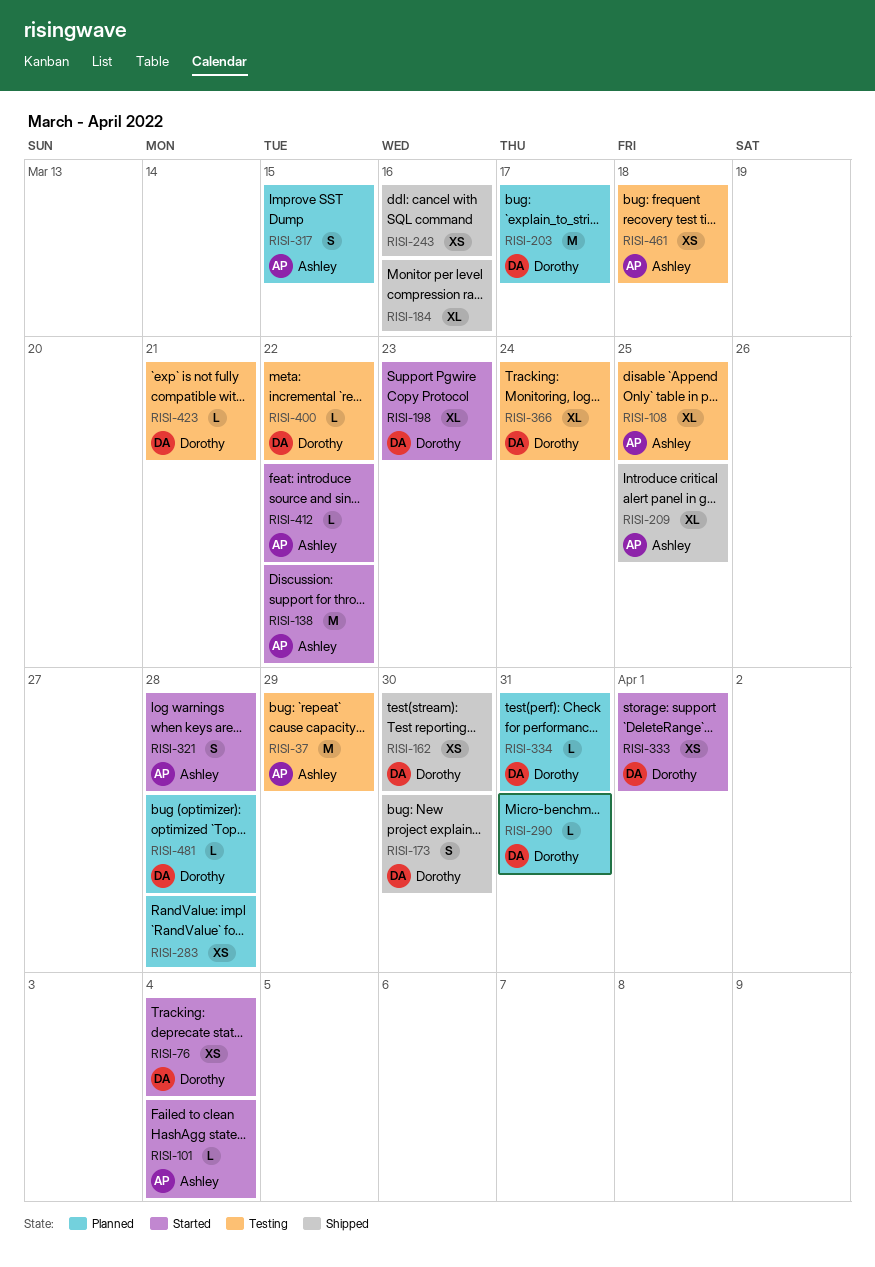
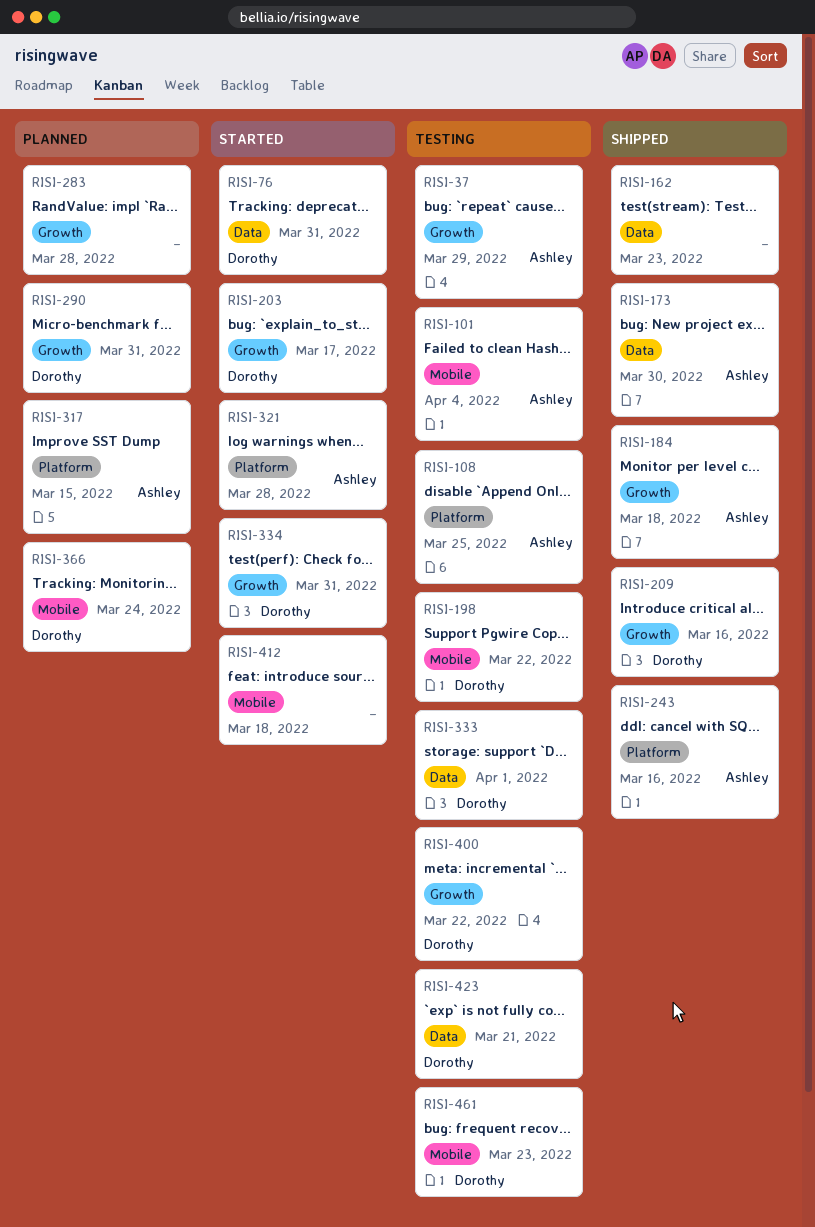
RISI-76, due: Apr 4 -> Mar 31
RISI-101, status: Started -> Testing
RISI-138: present -> none
RISI-162, owner: Dorothy -> none
RISI-162, due: Mar 30 -> Mar 23
RISI-173, owner: Dorothy -> Ashley
RISI-184, owner: none -> Ashley
RISI-184, due: Mar 16 -> Mar 18
RISI-198, status: Started -> Testing
RISI-198, due: Mar 23 -> Mar 22
RISI-203, status: Planned -> Started
RISI-209, owner: Ashley -> Dorothy
RISI-209, due: Mar 25 -> Mar 16
RISI-243, owner: none -> Ashley
RISI-333, status: Started -> Testing
RISI-334, status: Planned -> Started
RISI-366, status: Testing -> Planned
RISI-412, owner: Ashley -> none
RISI-412, due: Mar 22 -> Mar 18
RISI-461, owner: Ashley -> Dorothy
RISI-461, due: Mar 18 -> Mar 23
RISI-481: present -> none

